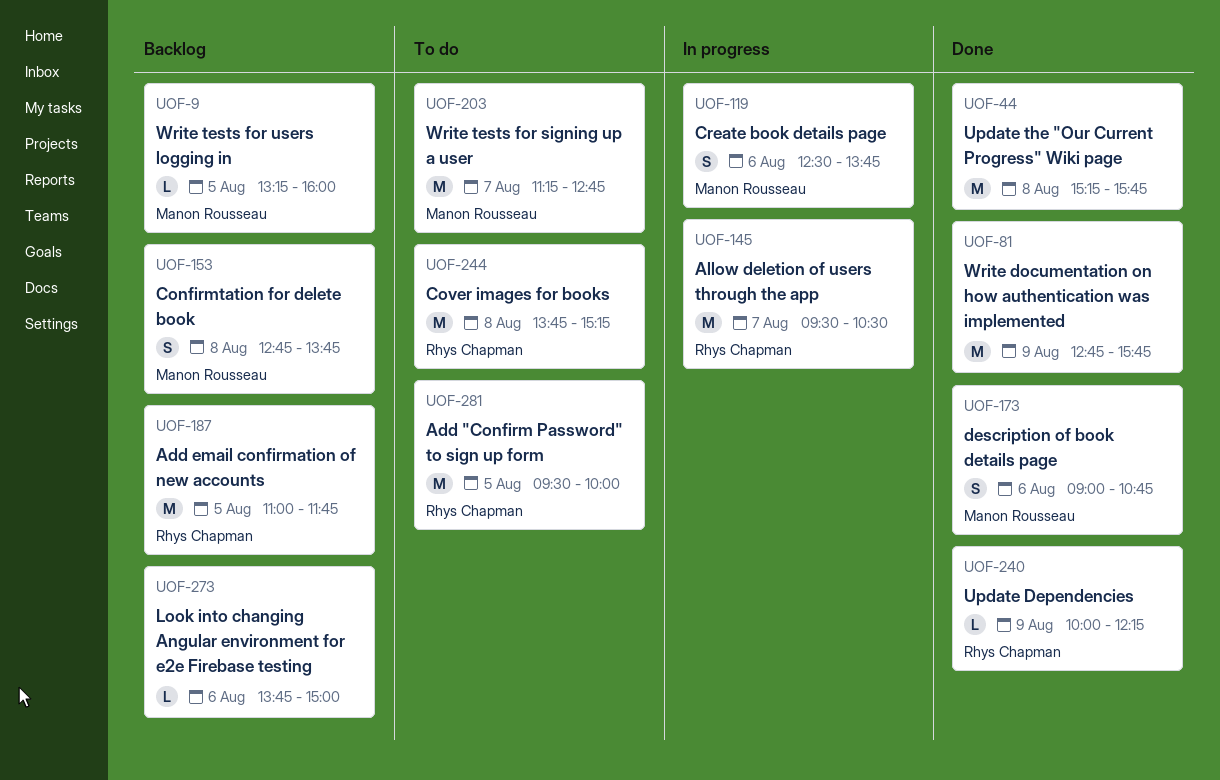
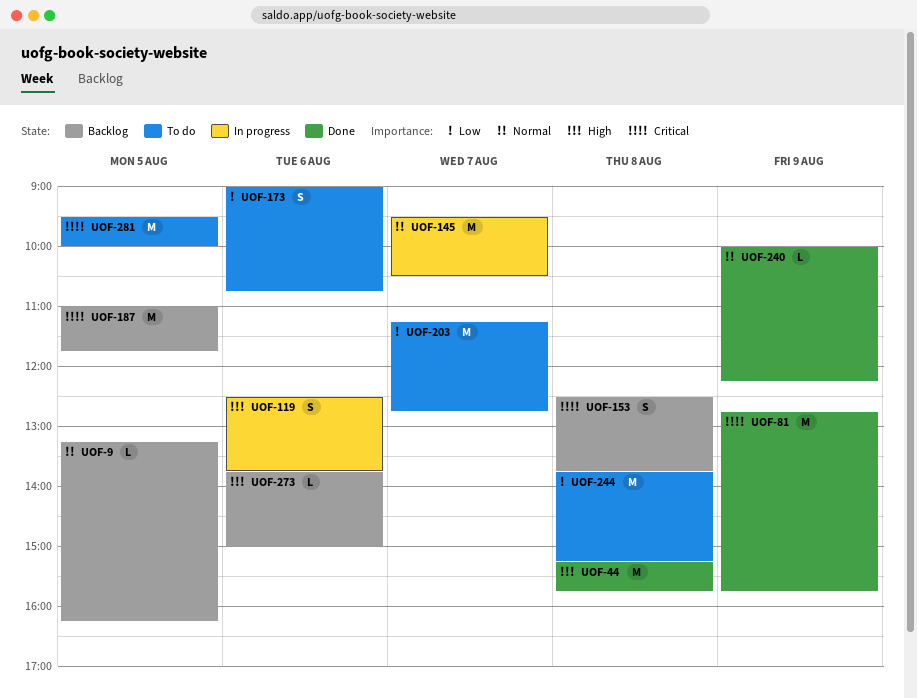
UOF-9, ends: 16:00 -> 16:15
UOF-153, begins: 12:45 -> 12:30
UOF-173, status: Done -> To do

